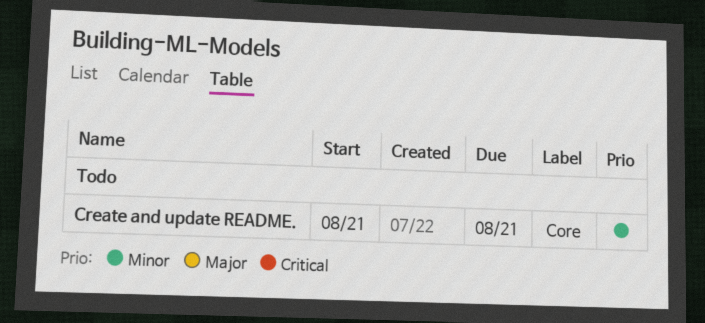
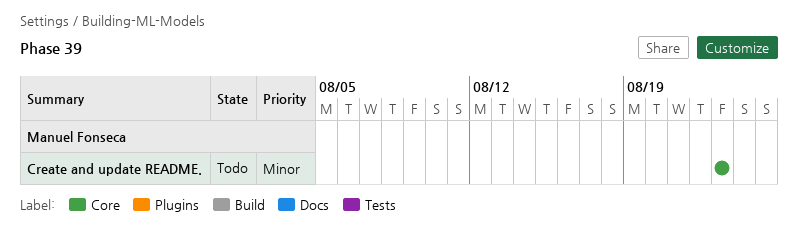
Create and update README., start: Aug 21 -> Aug 23
Create and update README., due: Aug 21 -> Aug 23

